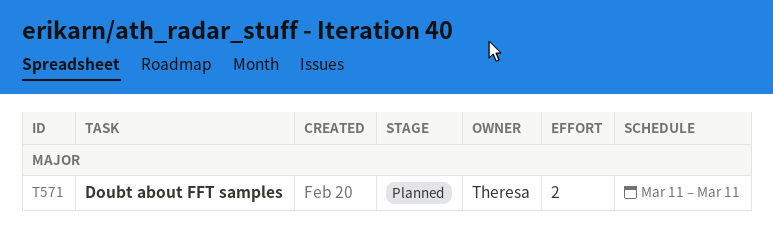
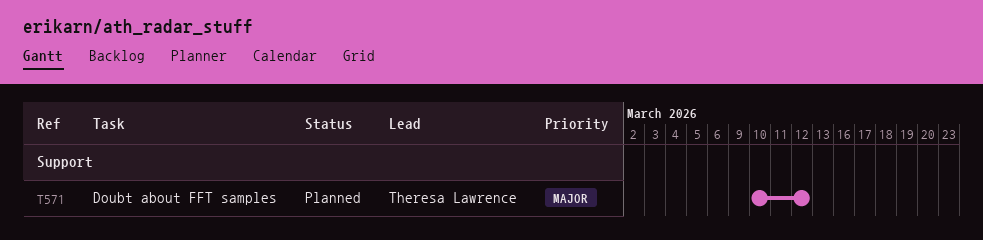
T571, start: Mar 11 -> Mar 10
T571, due: Mar 11 -> Mar 12

